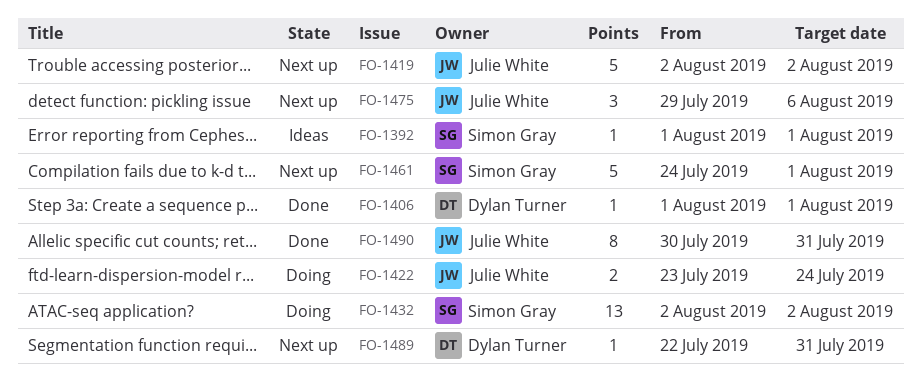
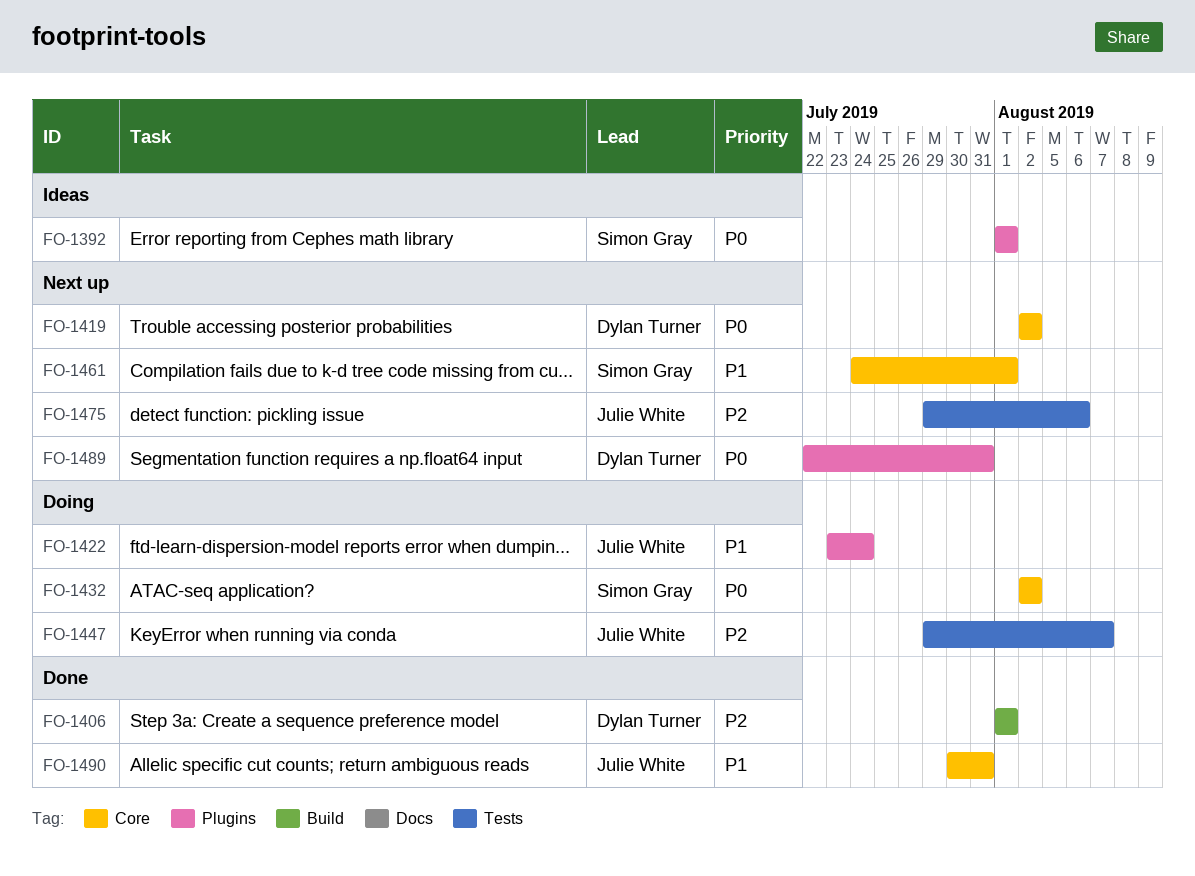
FO-1419, owner: Julie White -> Dylan Turner
FO-1447: none -> present

